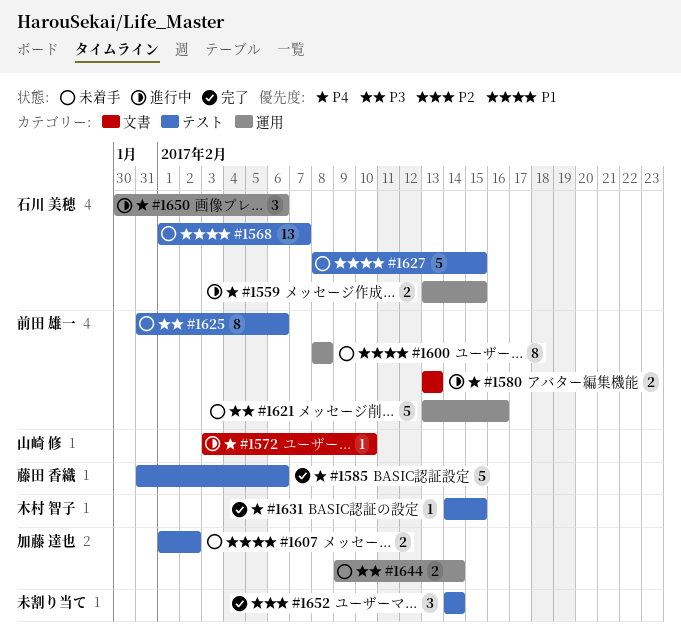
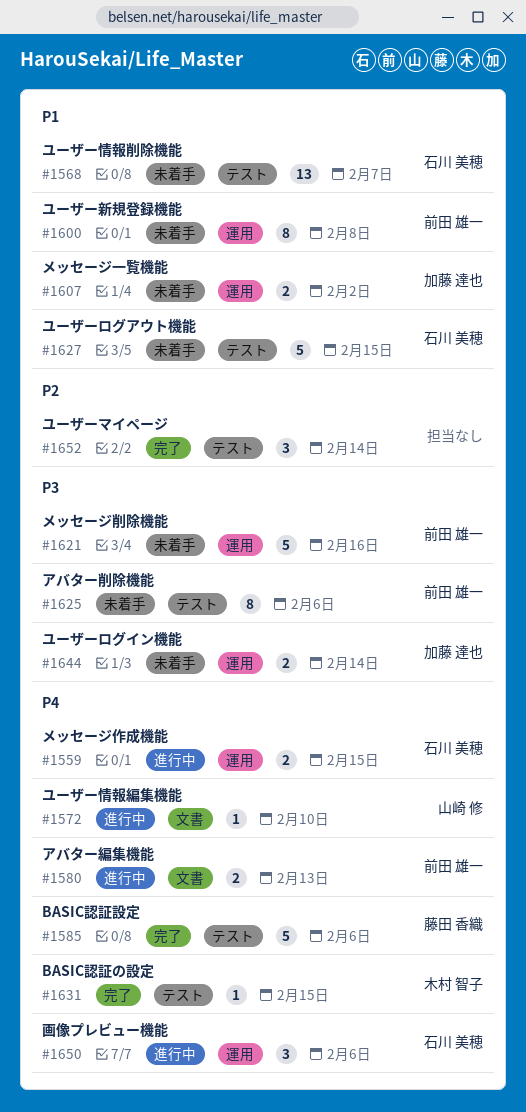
#1607, label: テスト -> 運用

